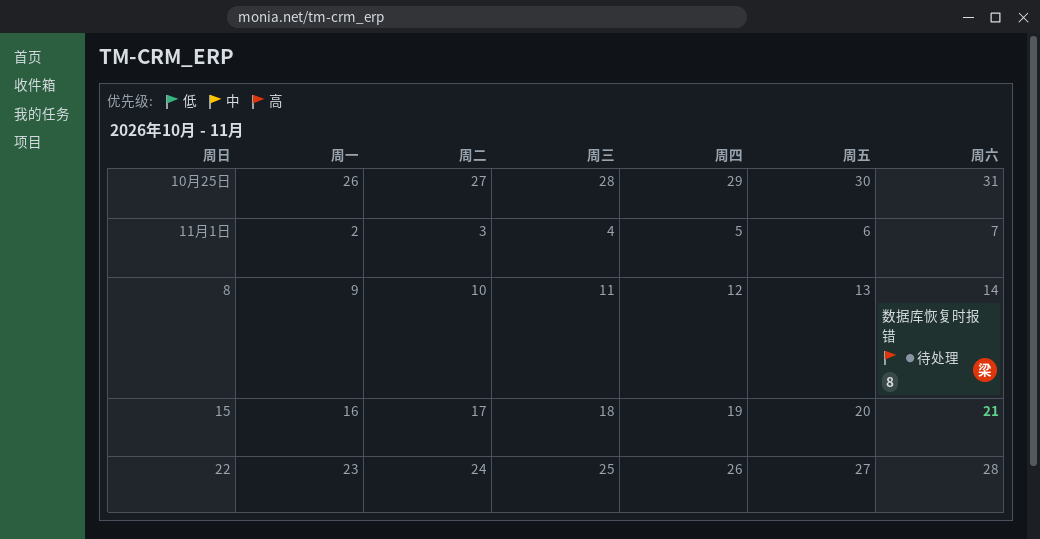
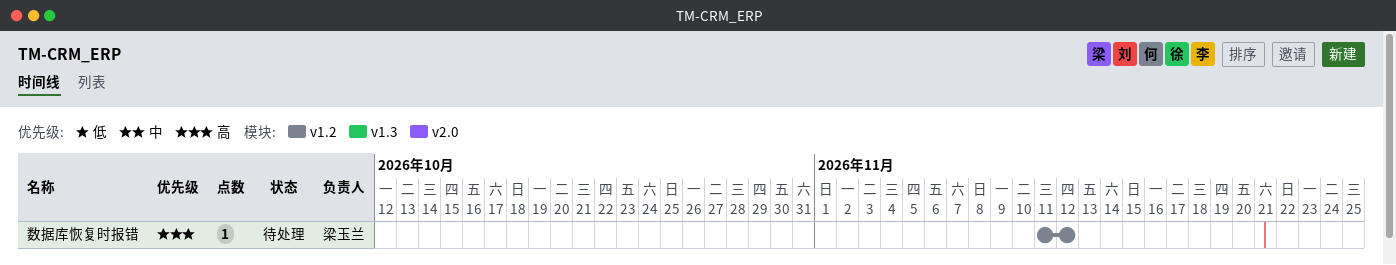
数据库恢复时报错, estimate: 8 -> 1
数据库恢复时报错, due: Nov 14 -> Nov 12

